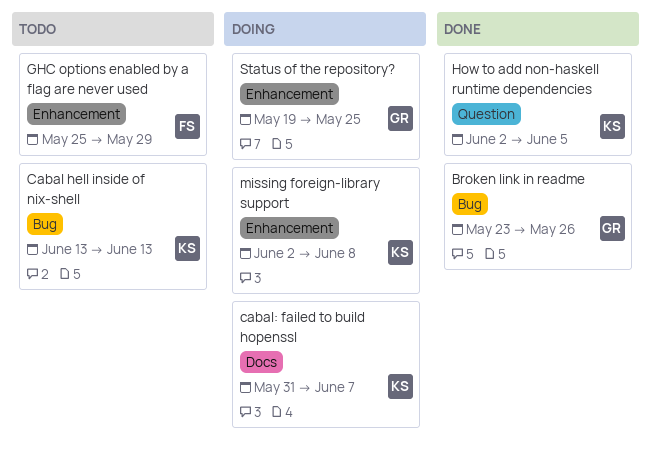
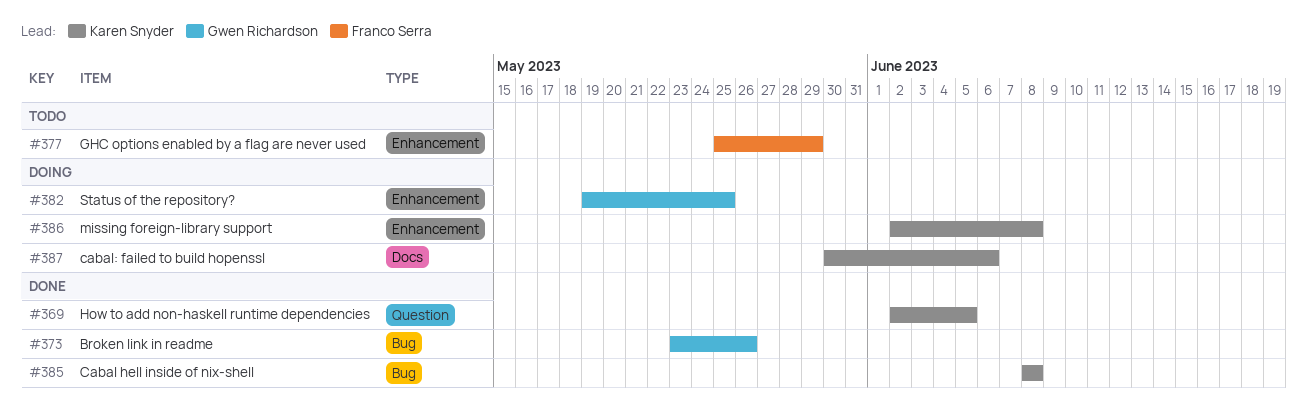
Cabal hell inside of nix-shell, status: Todo -> Done
Cabal hell inside of nix-shell, start: Jun 13 -> Jun 8
Cabal hell inside of nix-shell, due: Jun 13 -> Jun 8
cabal: failed to build hopenssl, start: May 31 -> May 30
cabal: failed to build hopenssl, due: Jun 7 -> Jun 6

